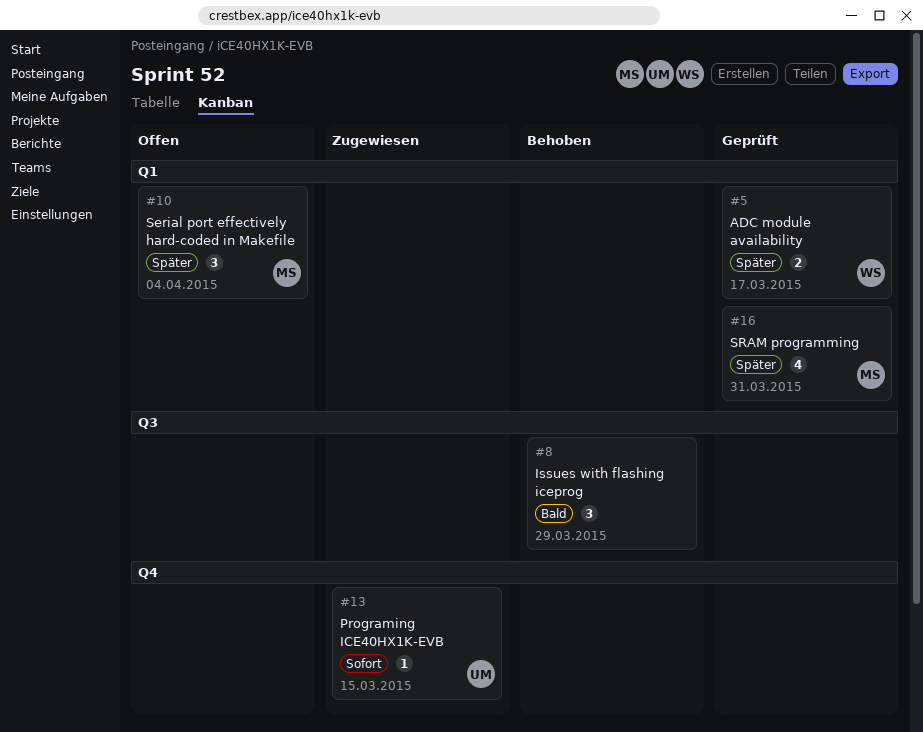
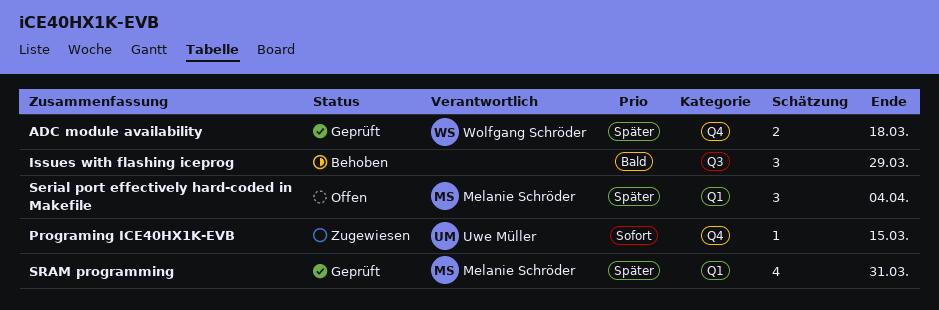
ADC module availability, label: Q1 -> Q4
ADC module availability, due: Mar 17 -> Mar 18

